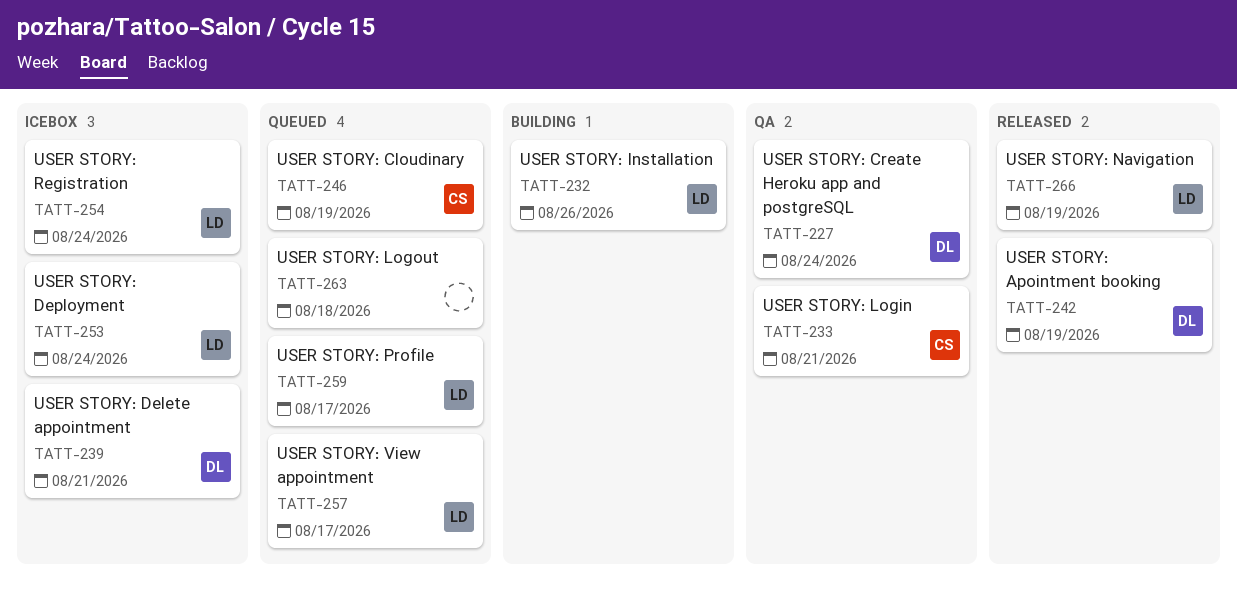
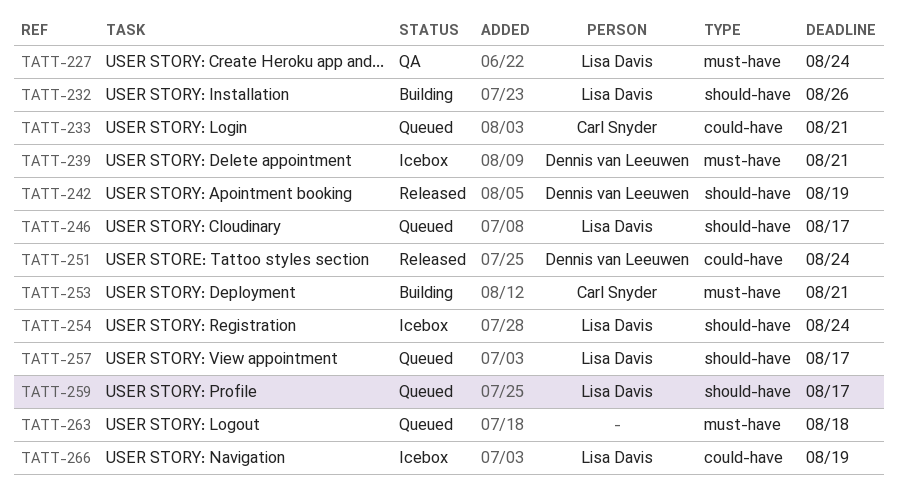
TATT-227, owner: Dennis van Leeuwen -> Lisa Davis
TATT-233, status: QA -> Queued
TATT-246, owner: Carl Snyder -> Lisa Davis
TATT-246, due: Aug 19 -> Aug 17
TATT-251: none -> present
TATT-253, status: Icebox -> Building
TATT-253, owner: Lisa Davis -> Carl Snyder
TATT-253, due: Aug 24 -> Aug 21
TATT-266, status: Released -> Icebox

